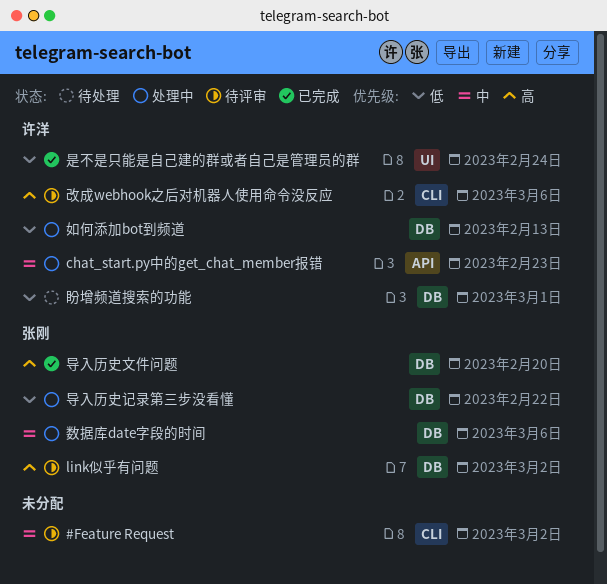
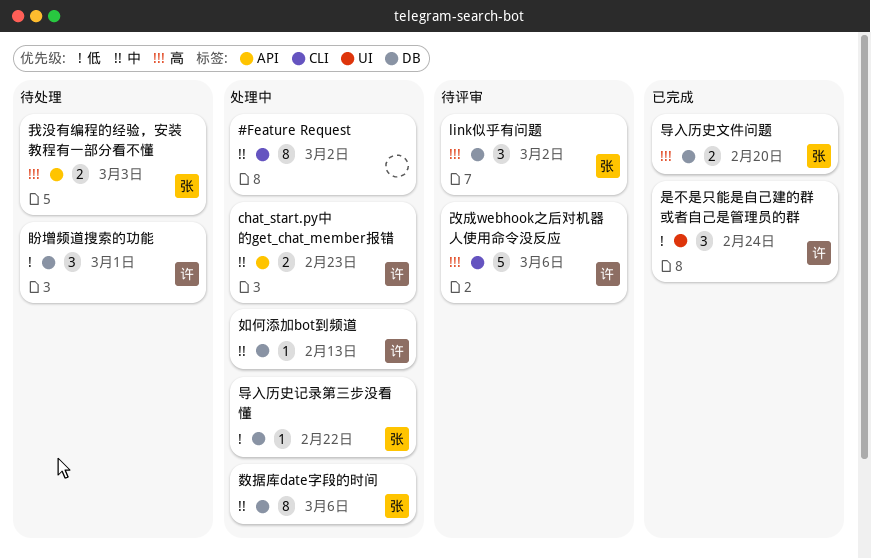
#Feature Request, status: 待评审 -> 处理中
如何添加bot到频道, priority: 低 -> 中
我没有编程的经验，安装教程有一部分看不懂: none -> present

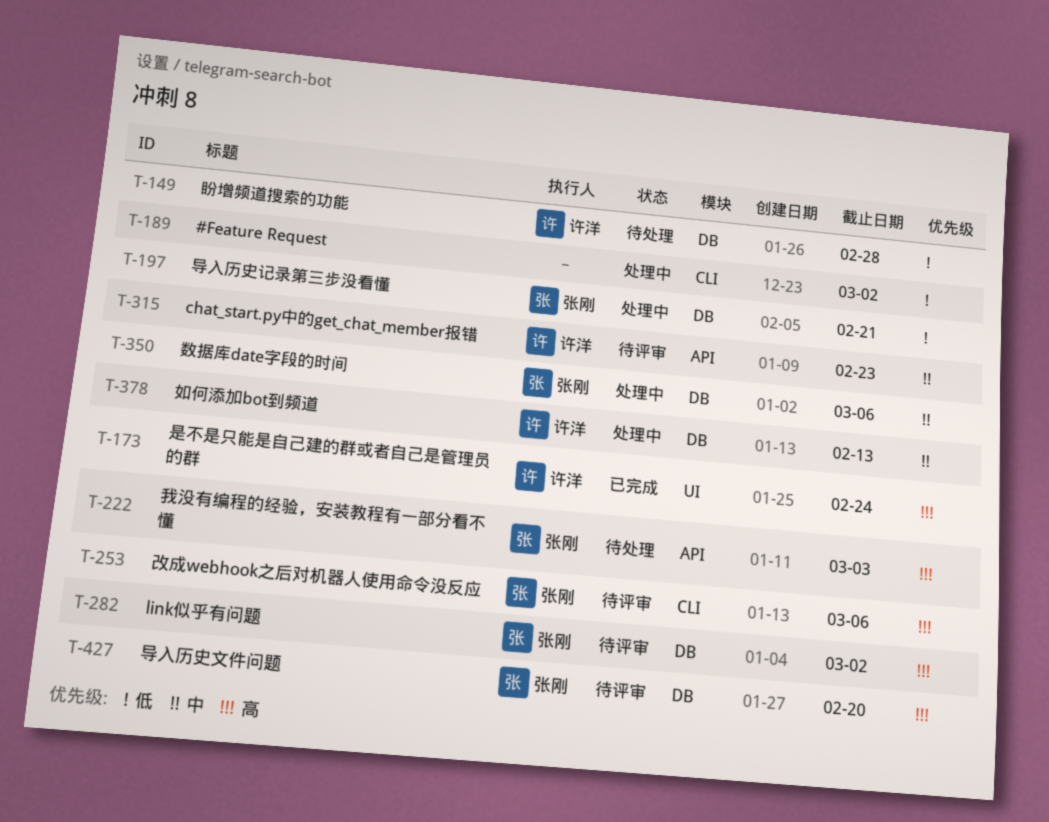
#Feature Request, priority: 中 -> 低
chat_start.py中的get_chat_member报错, status: 处理中 -> 待评审
导入历史文件问题, status: 已完成 -> 待评审
导入历史记录第三步没看懂, due: Feb 22 -> Feb 21
改成webhook之后对机器人使用命令没反应, owner: 许洋 -> 张刚
是不是只能是自己建的群或者自己是管理员的群, priority: 低 -> 高
盼增频道搜索的功能, due: Mar 1 -> Feb 28

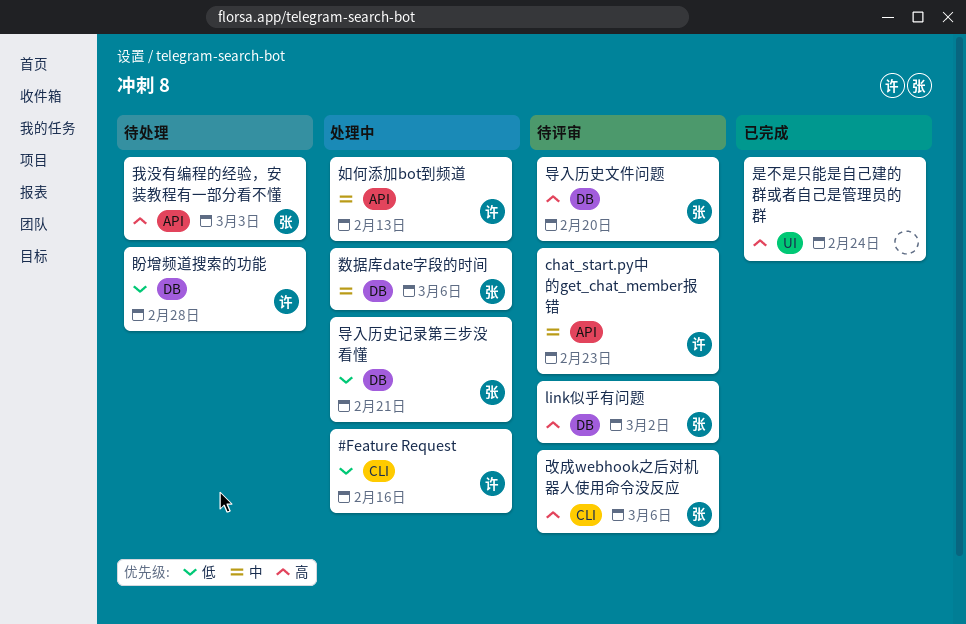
#Feature Request, owner: none -> 许洋
#Feature Request, due: Mar 2 -> Feb 16
如何添加bot到频道, label: DB -> API
是不是只能是自己建的群或者自己是管理员的群, owner: 许洋 -> none

